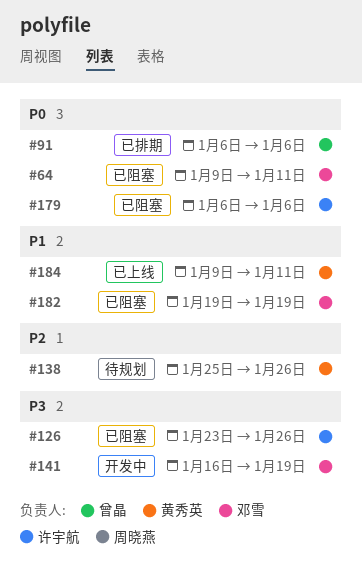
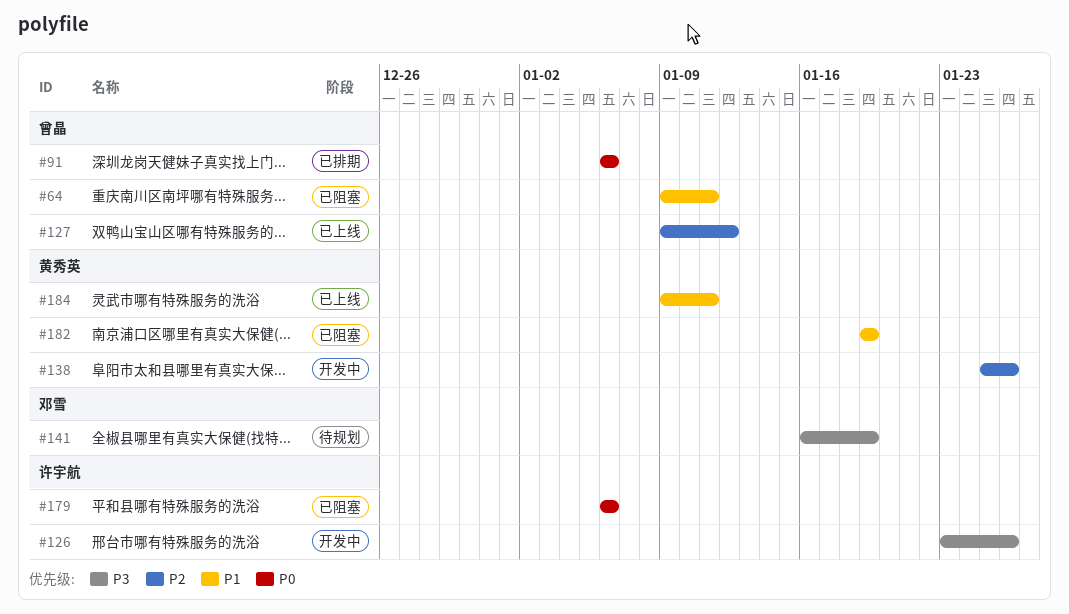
#64, owner: 邓雪 -> 曾晶
#64, priority: P0 -> P1
#126, status: 已阻塞 -> 开发中
#127: none -> present
#138, status: 待规划 -> 开发中
#141, status: 开发中 -> 待规划
#182, owner: 邓雪 -> 黄秀英

